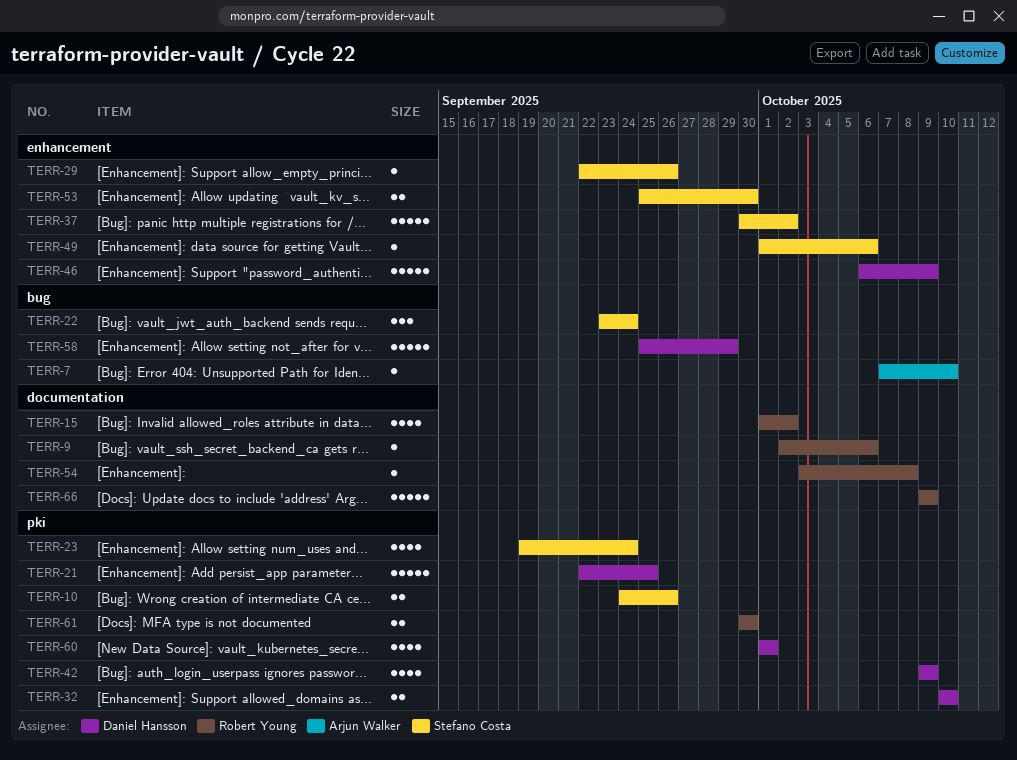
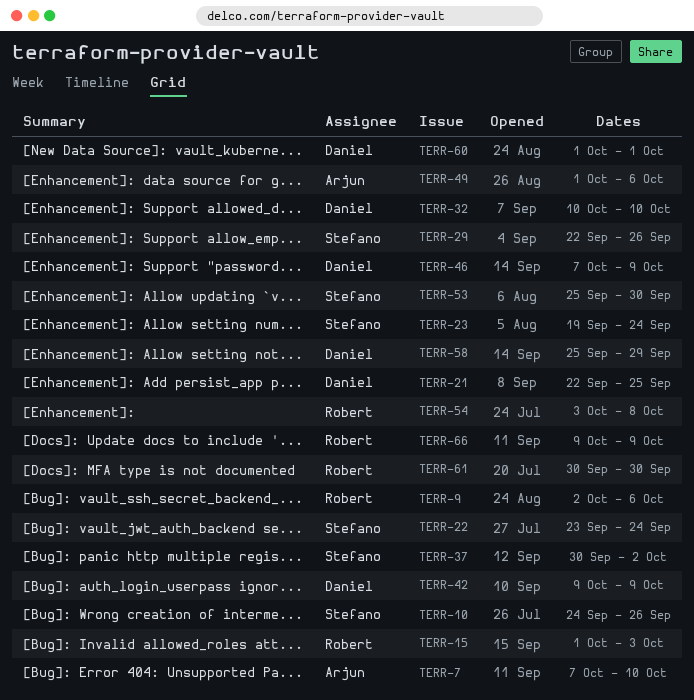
TERR-15, due: Oct 2 -> Oct 3
TERR-46, start: Oct 6 -> Oct 7
TERR-49, owner: Stefano Costa -> Arjun Walker

